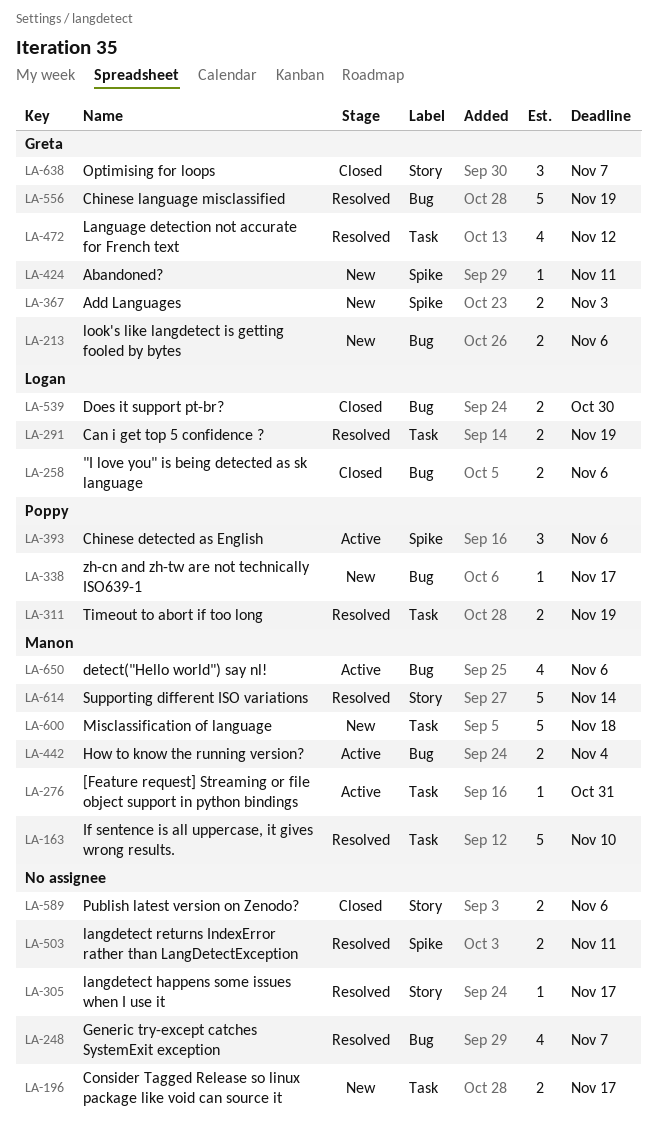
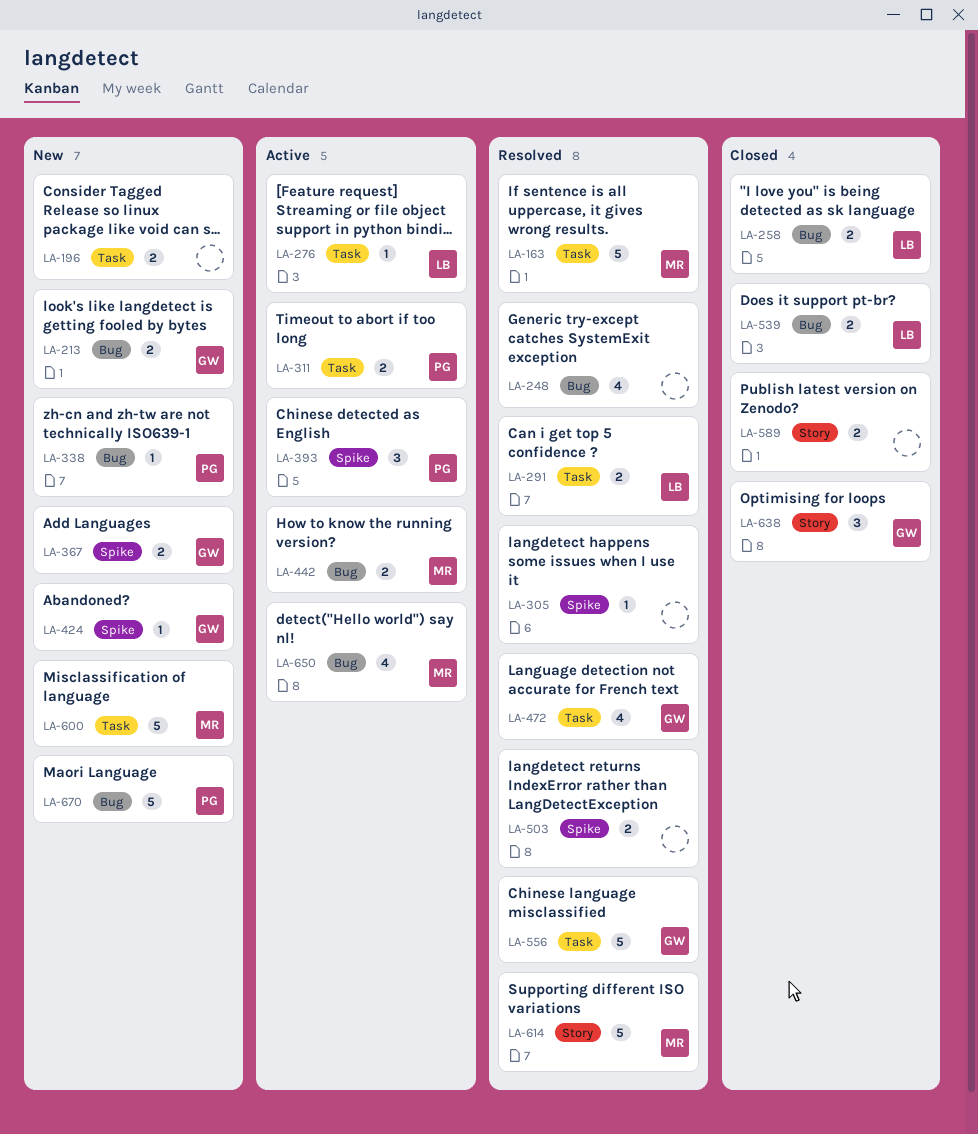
LA-276, owner: Manon -> Logan
LA-305, label: Story -> Spike
LA-311, status: Resolved -> Active
LA-556, label: Bug -> Task
LA-670: none -> present

